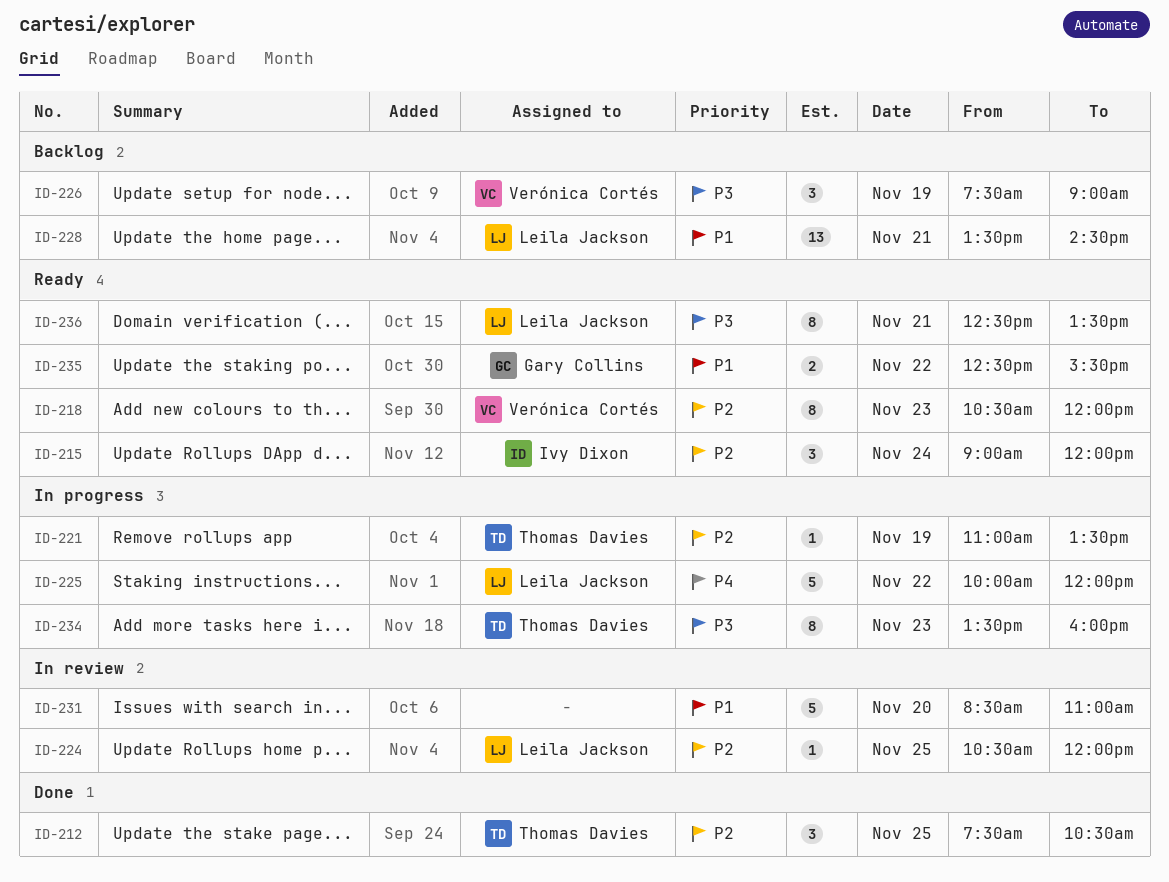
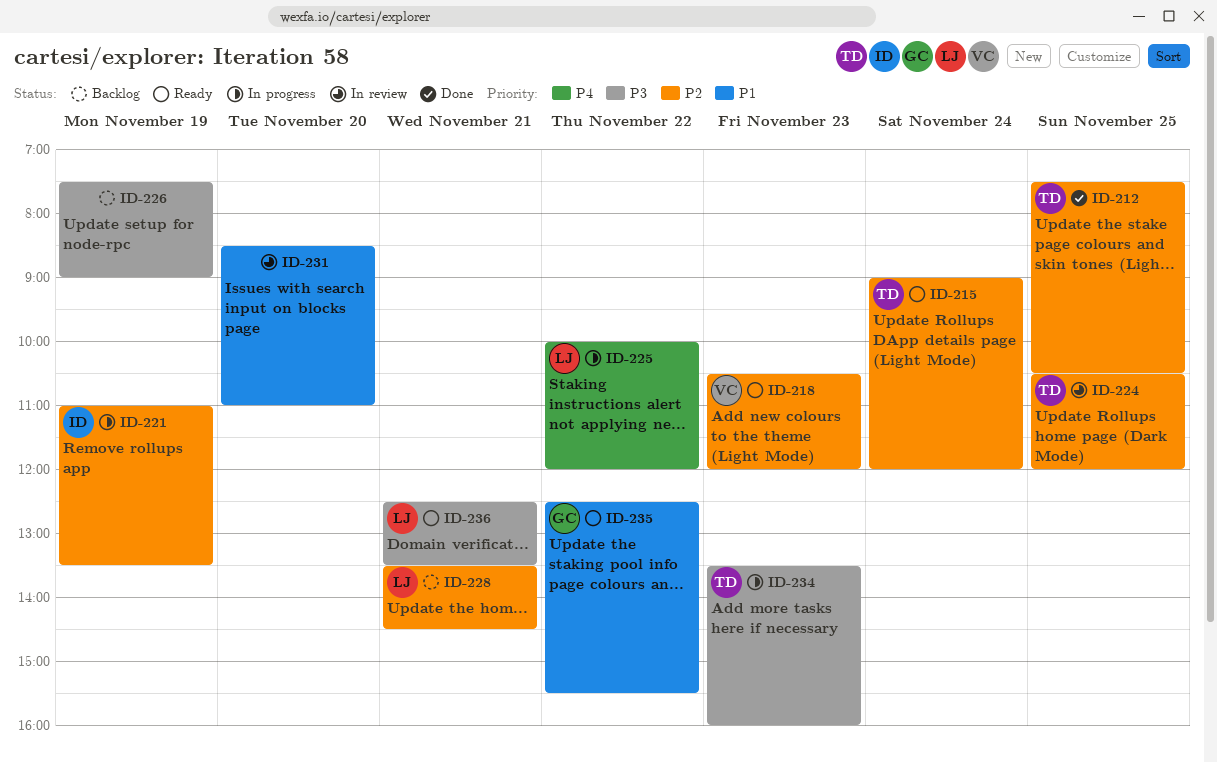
ID-215, owner: Ivy Dixon -> Thomas Davies
ID-221, owner: Thomas Davies -> Ivy Dixon
ID-224, owner: Leila Jackson -> Thomas Davies
ID-226, owner: Verónica Cortés -> none
ID-228, priority: P1 -> P2

